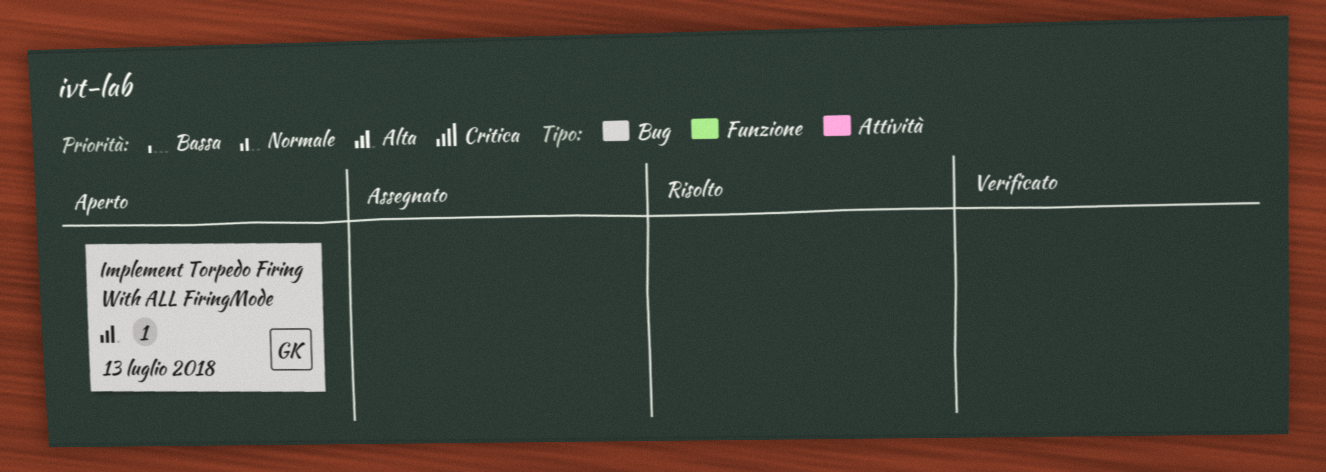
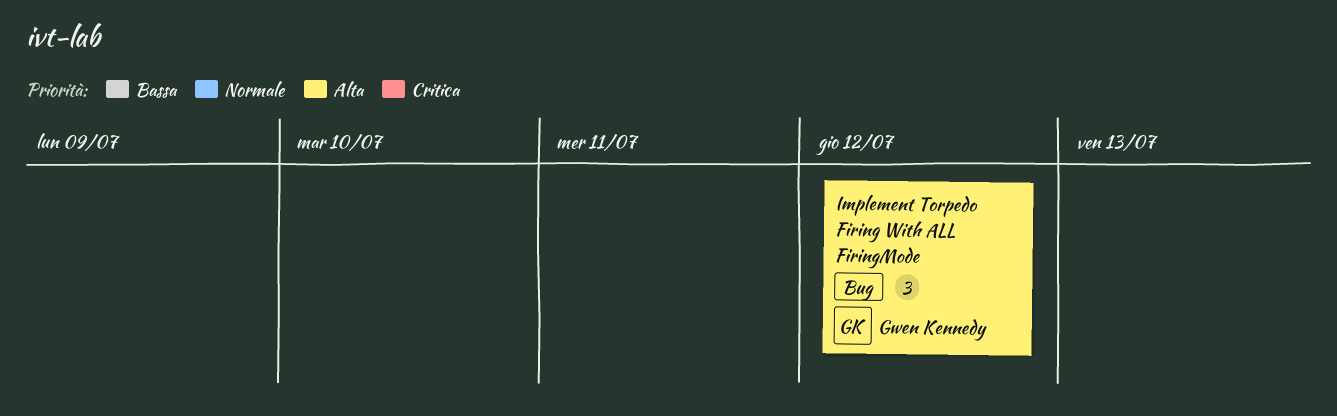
Implement Torpedo Firing With ALL FiringMode, estimate: 1 -> 3
Implement Torpedo Firing With ALL FiringMode, due: Jul 13 -> Jul 12

